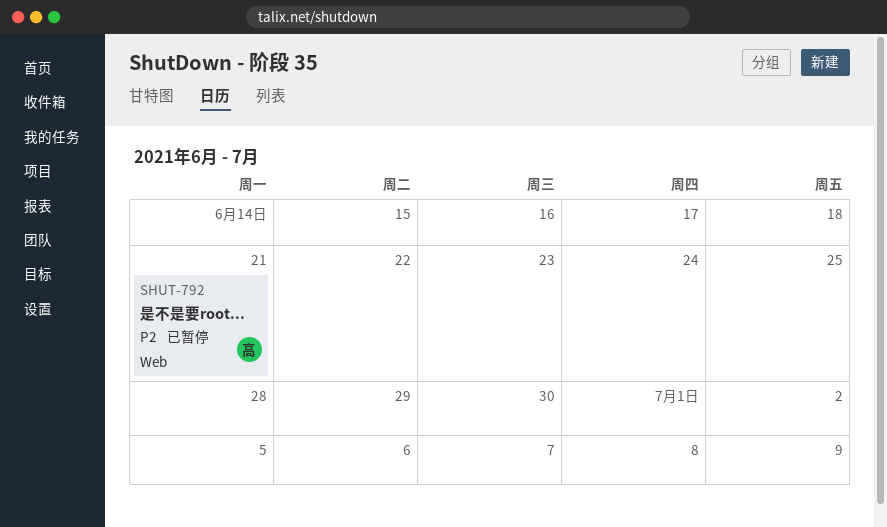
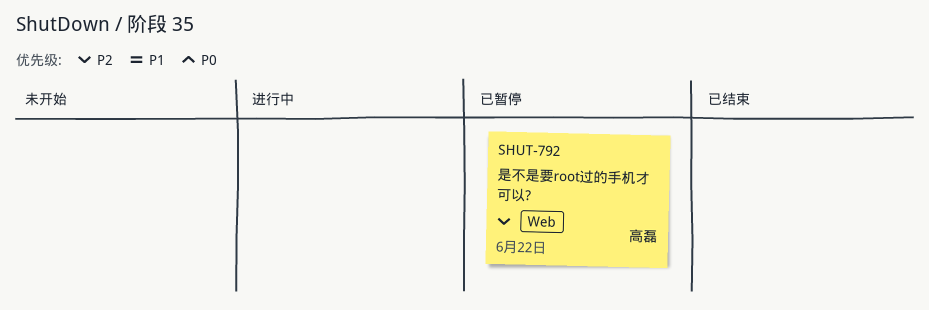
SHUT-792, due: Jun 21 -> Jun 22

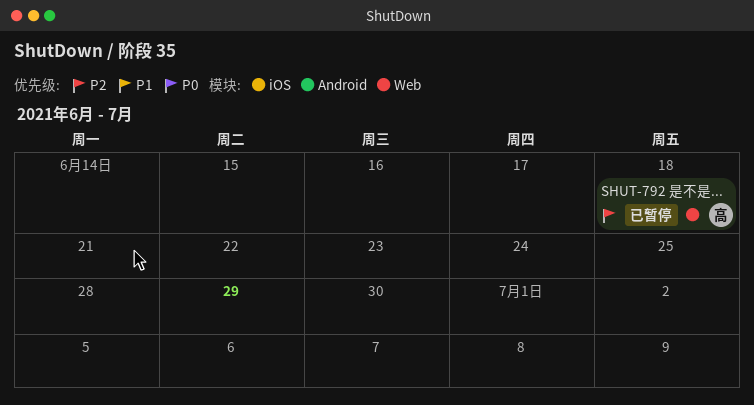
SHUT-792, due: Jun 22 -> Jun 18

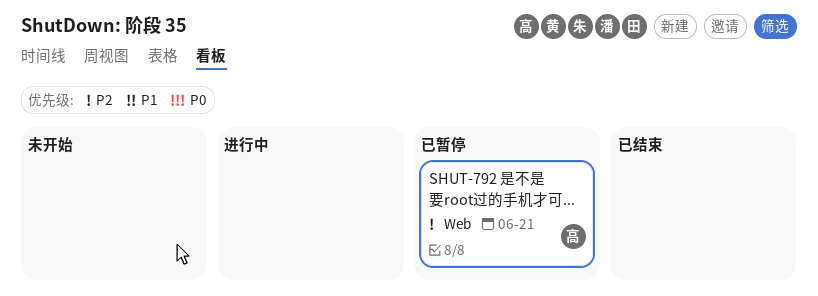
SHUT-792, due: Jun 18 -> Jun 21

